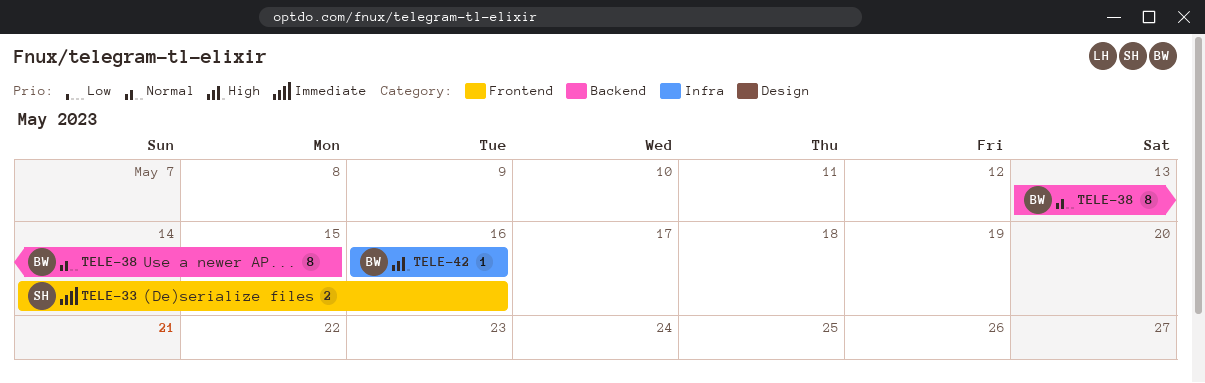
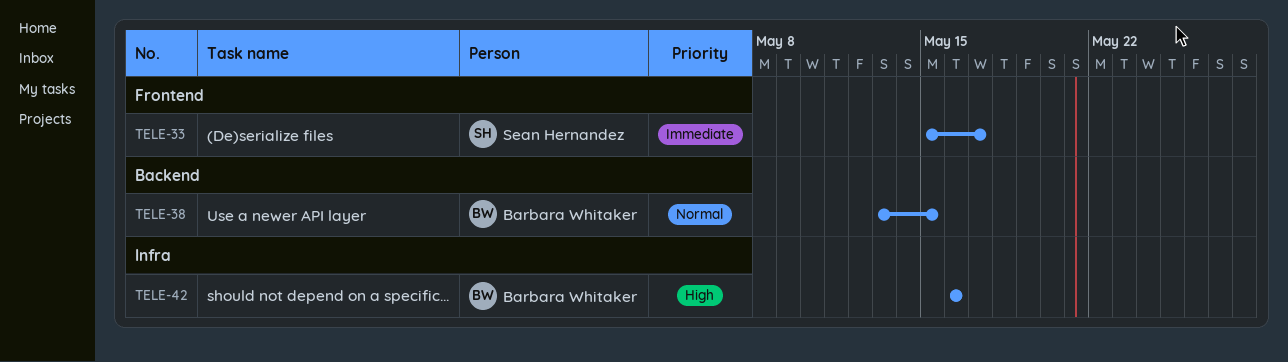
TELE-33, start: May 14 -> May 15
TELE-33, due: May 16 -> May 17

